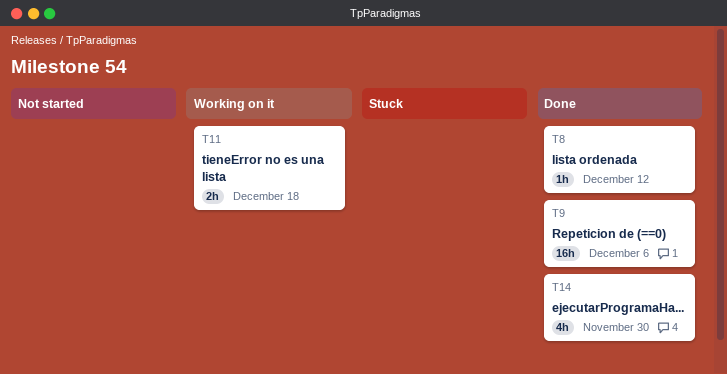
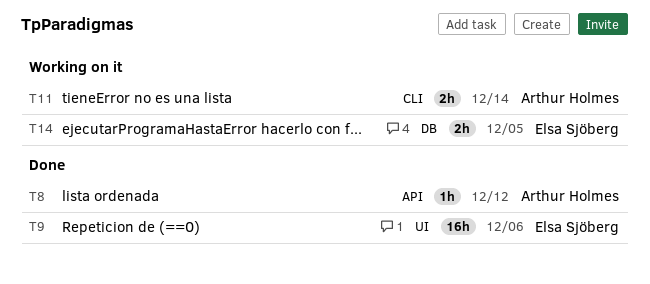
T11, due: Dec 18 -> Dec 14
T14, status: Done -> Working on it
T14, estimate: 4h -> 2h
T14, due: Nov 30 -> Dec 5

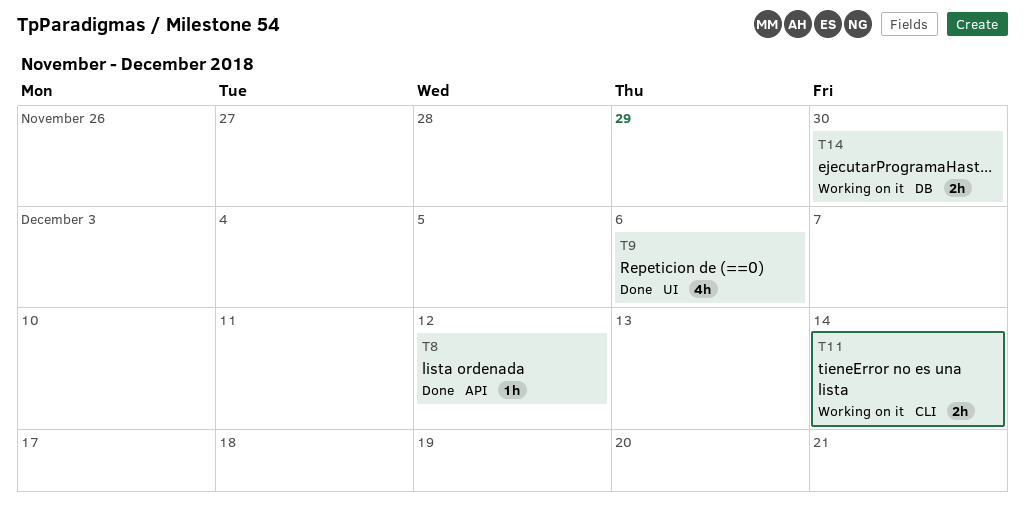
T9, estimate: 16h -> 4h
T14, due: Dec 5 -> Nov 30

